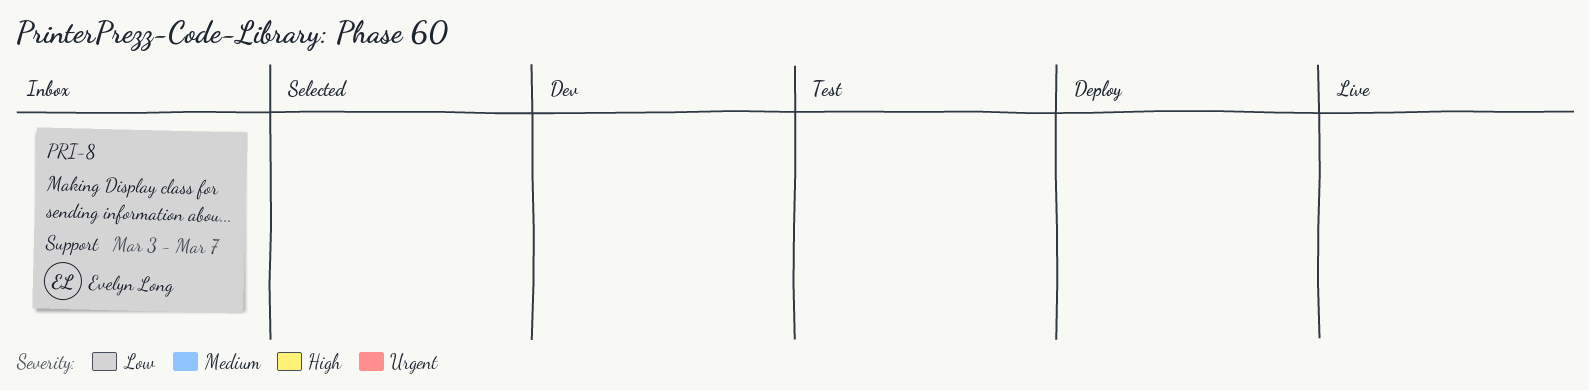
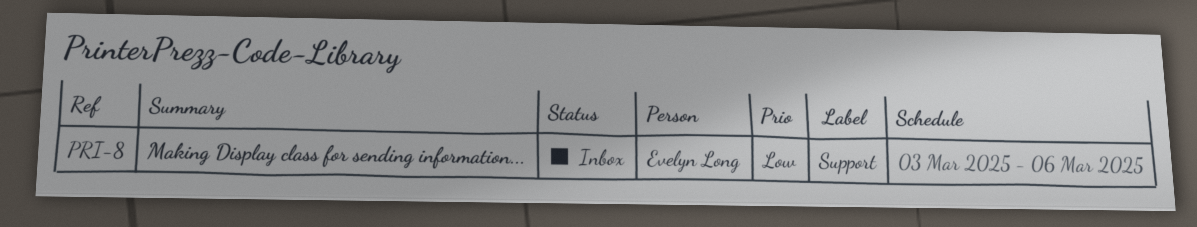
PRI-8, due: Mar 7 -> Mar 6

